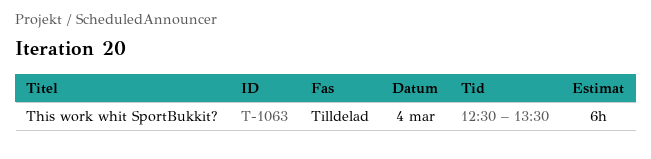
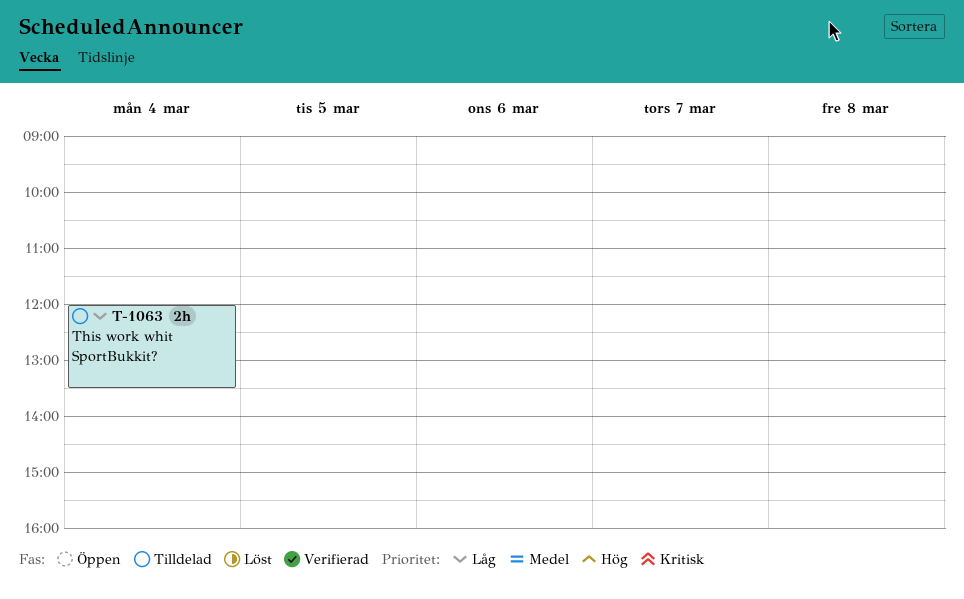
T-1063, estimate: 6h -> 2h
T-1063, begins: 12:30 -> 12:00

